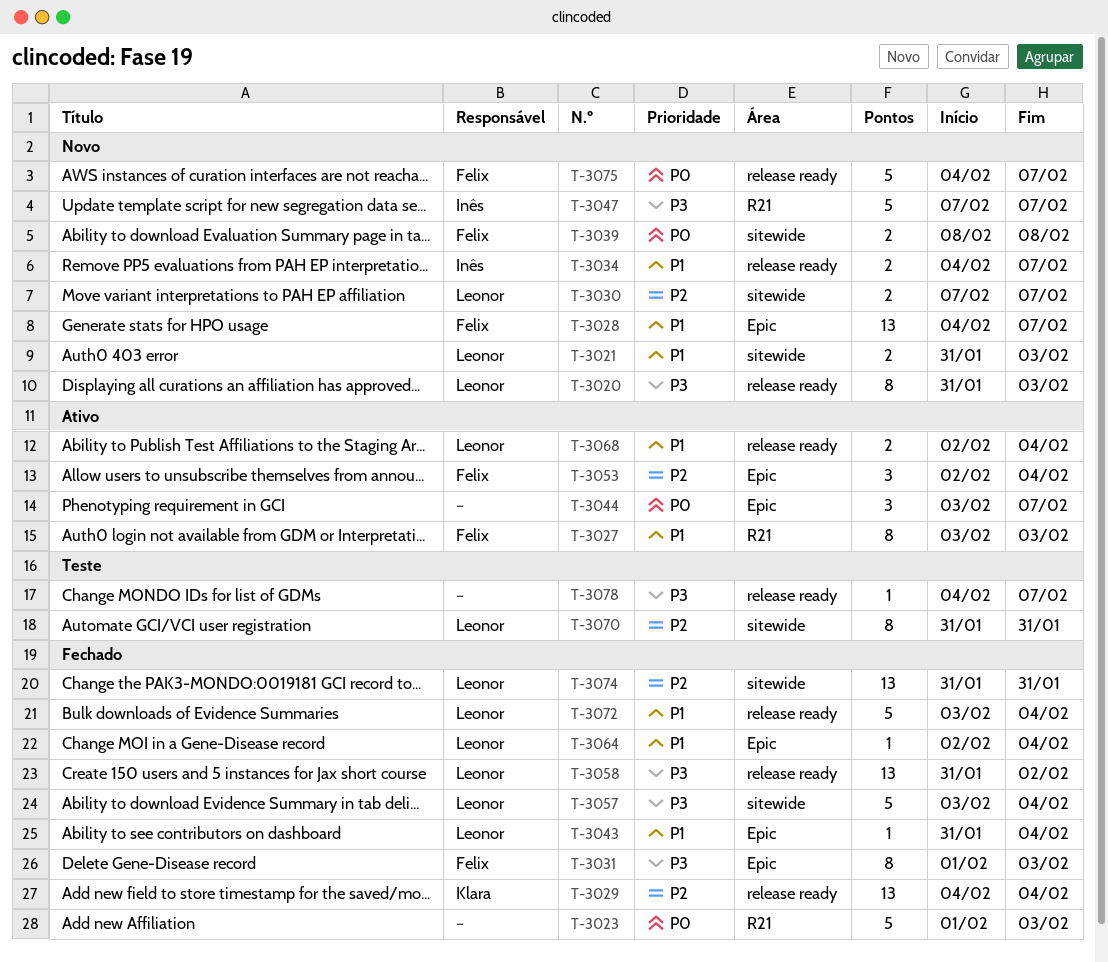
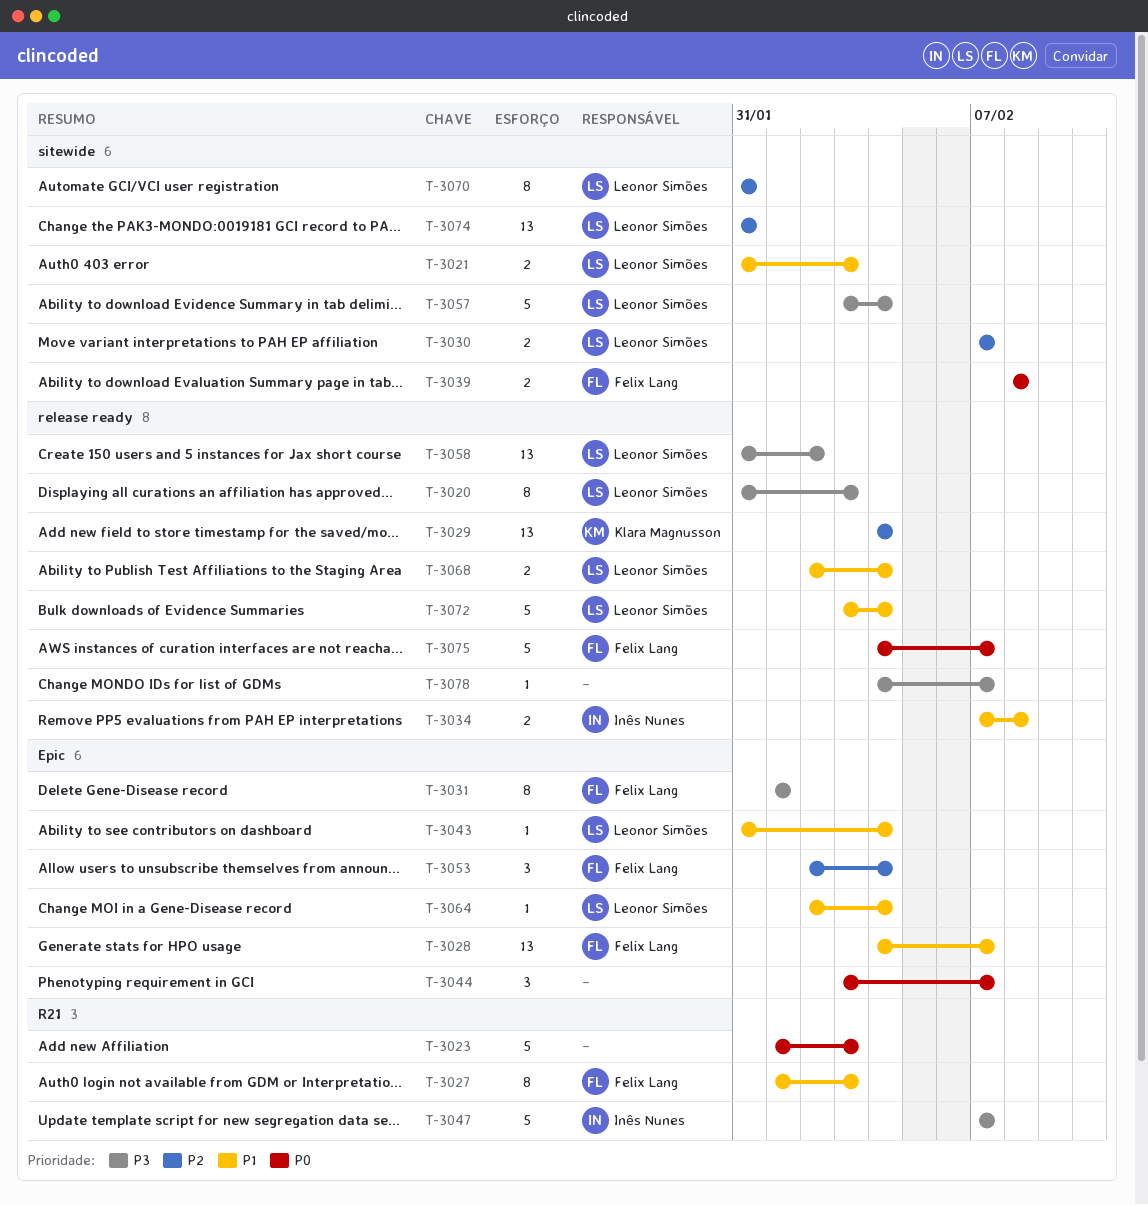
T-3027, start: Feb 3 -> Feb 1
T-3031, due: Feb 3 -> Feb 1
T-3034, start: Feb 4 -> Feb 7
T-3034, due: Feb 7 -> Feb 8

